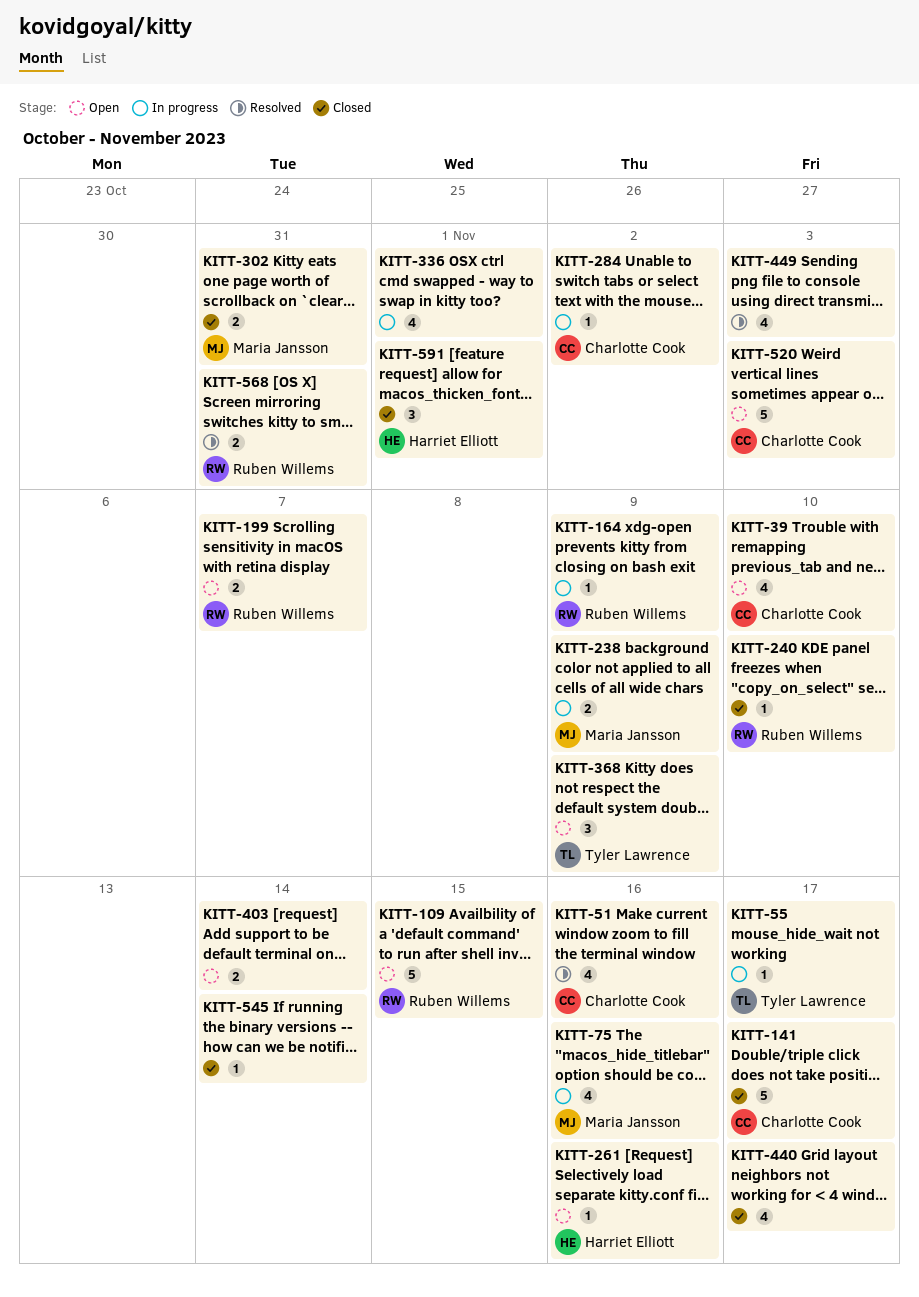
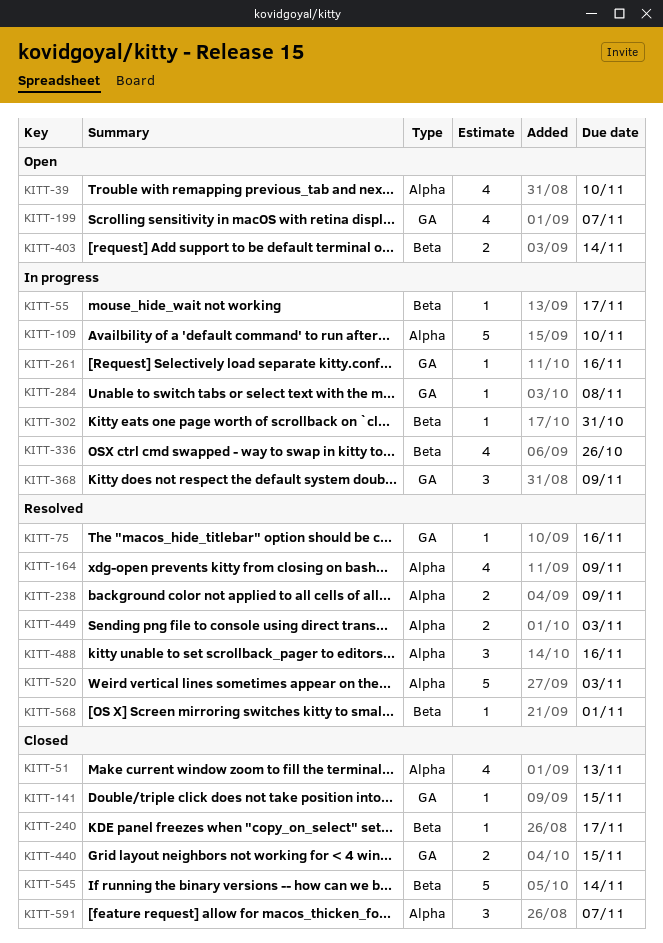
KITT-51, status: Resolved -> Closed
KITT-51, due: Nov 16 -> Nov 13
KITT-75, status: In progress -> Resolved
KITT-75, estimate: 4 -> 1
KITT-109, status: Open -> In progress
KITT-109, due: Nov 15 -> Nov 10
KITT-141, estimate: 5 -> 1
KITT-141, due: Nov 17 -> Nov 15
KITT-164, status: In progress -> Resolved
KITT-164, estimate: 1 -> 4
KITT-199, estimate: 2 -> 4
KITT-238, status: In progress -> Resolved
KITT-240, due: Nov 10 -> Nov 17
KITT-261, status: Open -> In progress
KITT-284, due: Nov 2 -> Nov 8
KITT-302, status: Closed -> In progress
KITT-302, estimate: 2 -> 1
KITT-336, due: Nov 1 -> Oct 26
KITT-368, status: Open -> In progress
KITT-440, estimate: 4 -> 2
KITT-440, due: Nov 17 -> Nov 15
KITT-449, estimate: 4 -> 2
KITT-488: none -> present
KITT-520, status: Open -> Resolved
KITT-545, estimate: 1 -> 5
KITT-568, estimate: 2 -> 1
KITT-568, due: Oct 31 -> Nov 1
KITT-591, due: Nov 1 -> Nov 7

